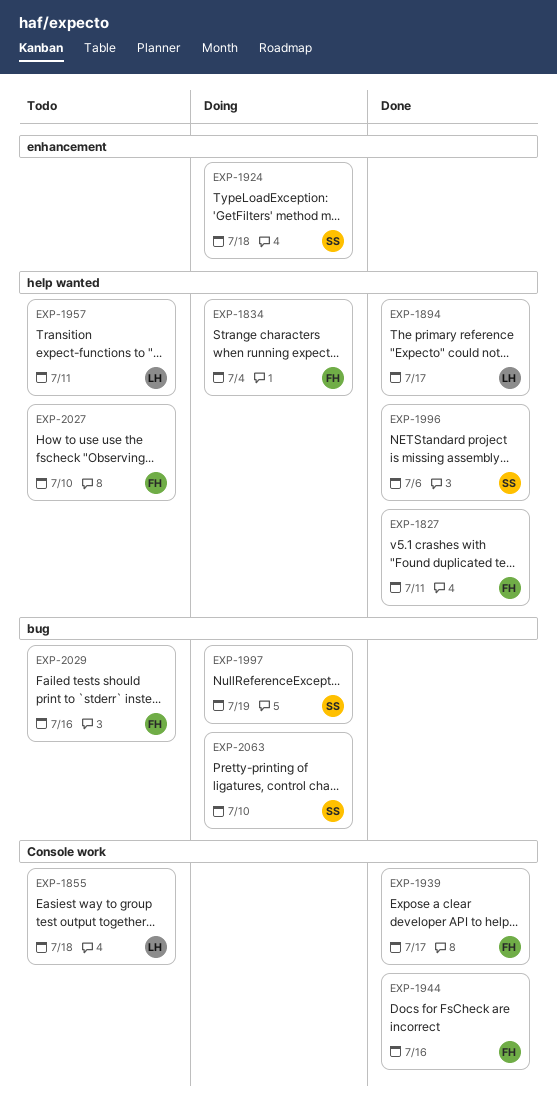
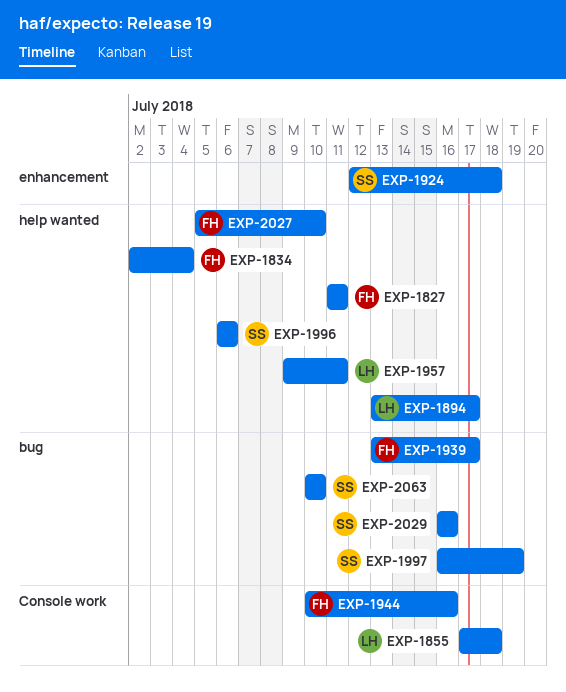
EXP-1939, label: Console work -> bug
EXP-2029, owner: FH -> SS

